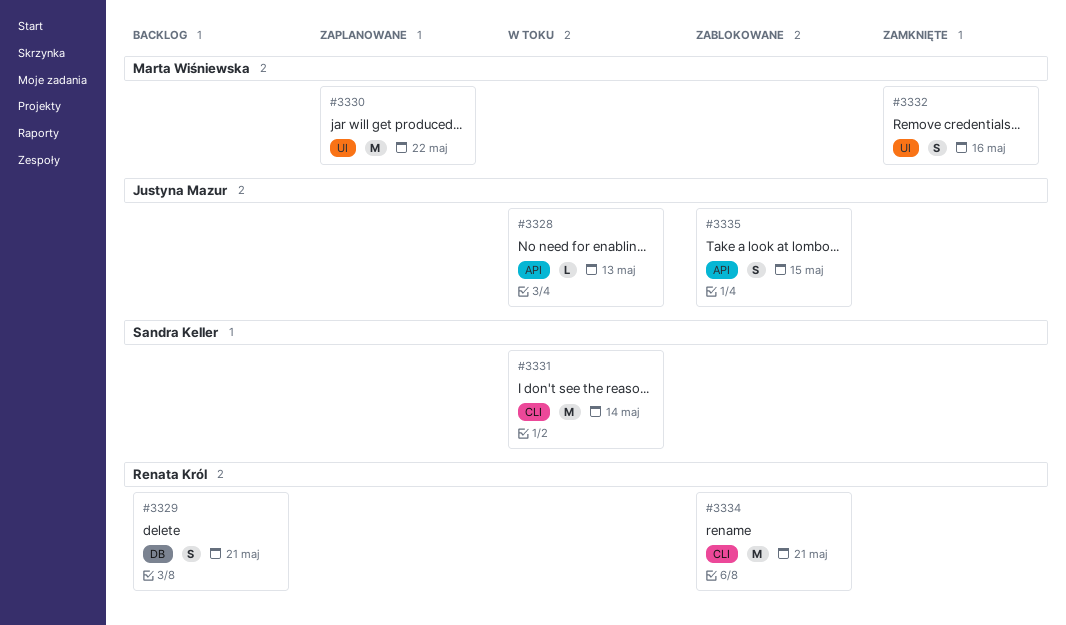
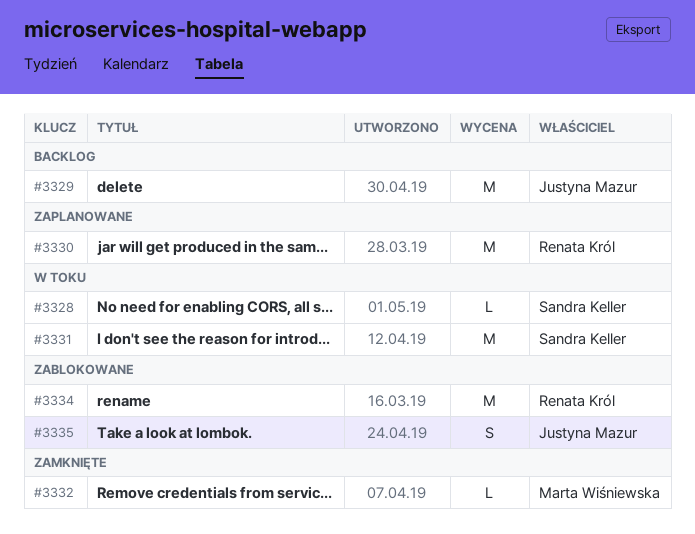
#3328, owner: Justyna Mazur -> Sandra Keller
#3329, owner: Renata Król -> Justyna Mazur
#3329, estimate: S -> M
#3330, owner: Marta Wiśniewska -> Renata Król
#3332, estimate: S -> L

